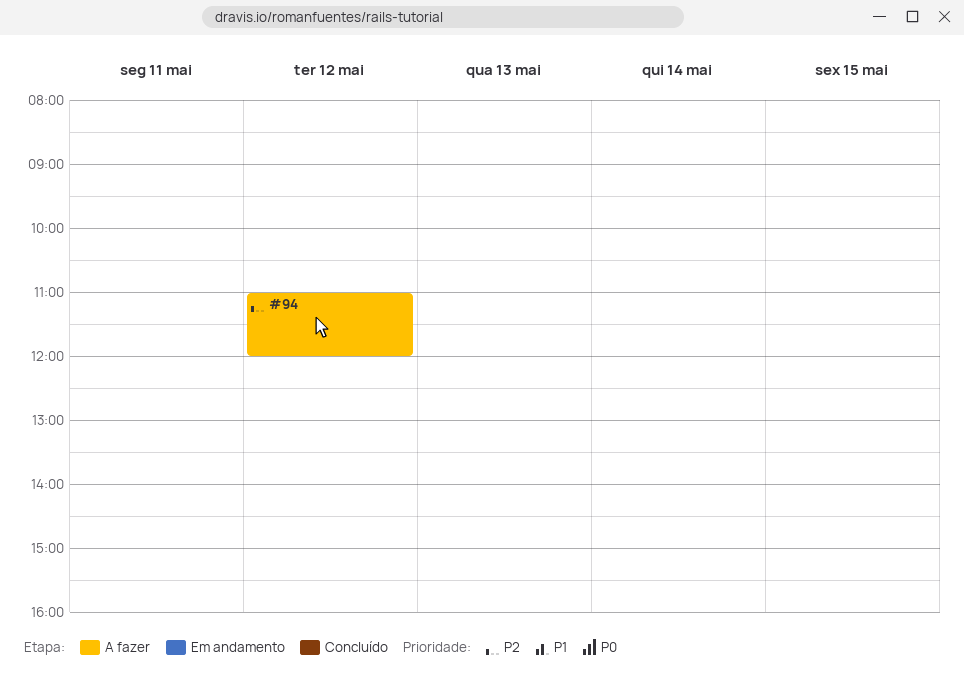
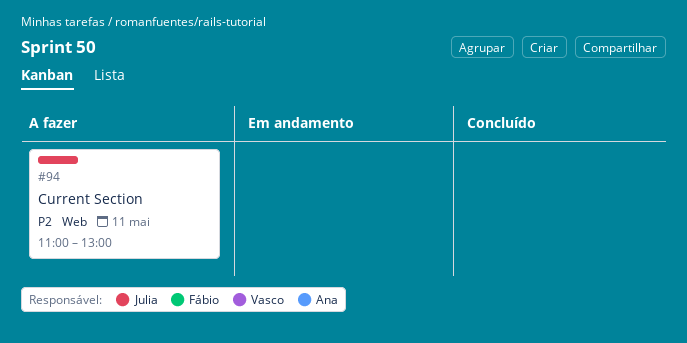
#94, day: May 12 -> May 11
#94, ends: 12:00 -> 13:00

